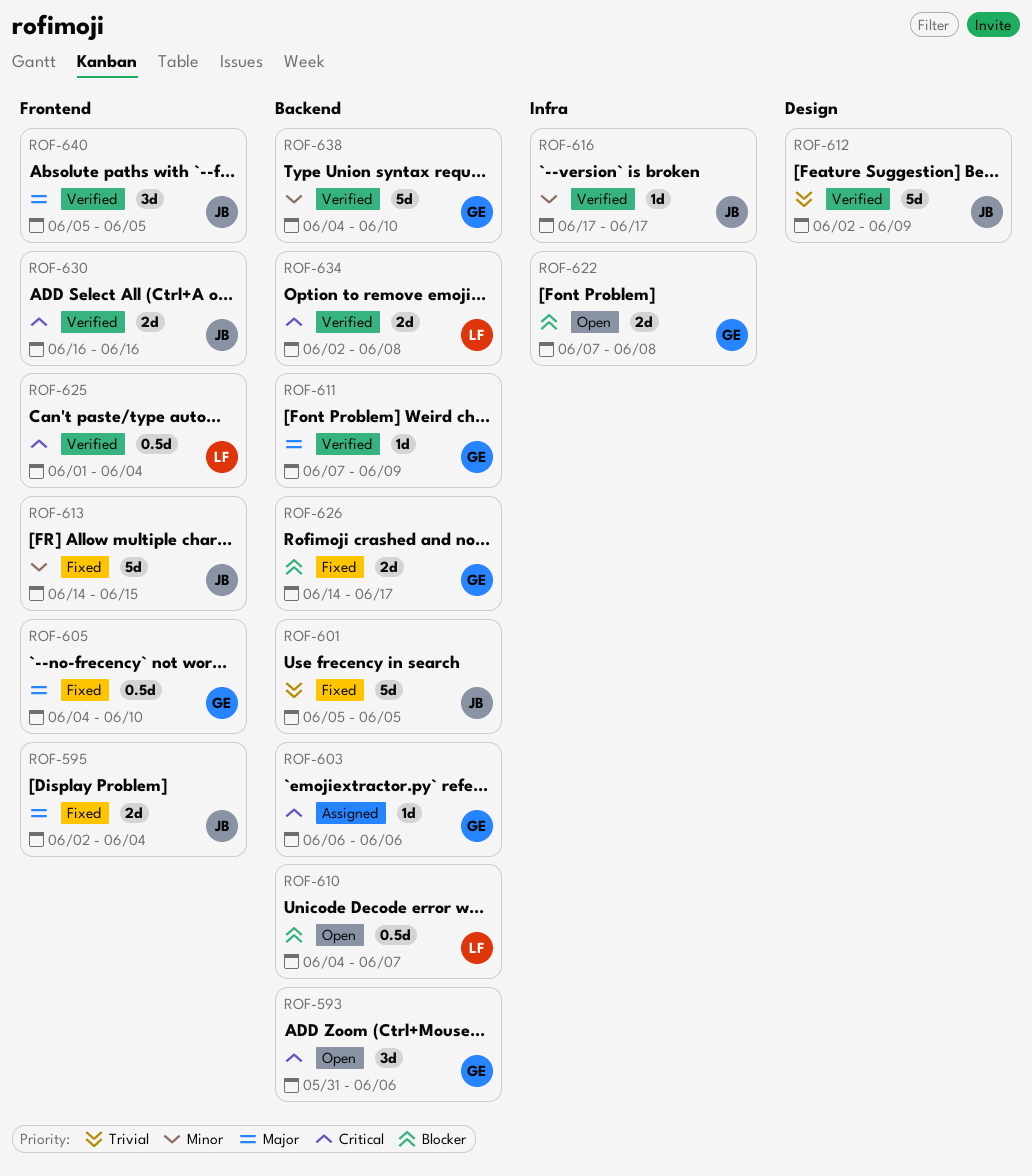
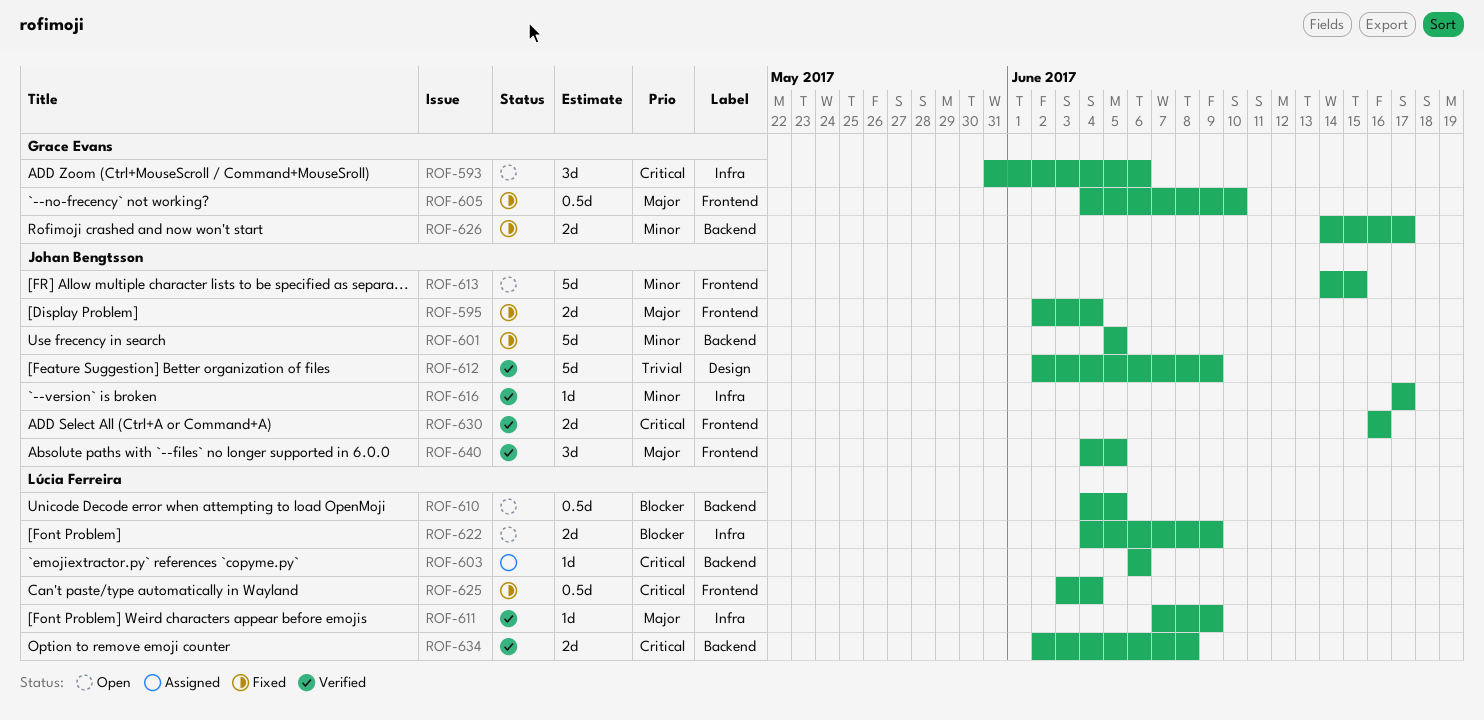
ROF-593, label: Backend -> Infra
ROF-601, priority: Trivial -> Minor
ROF-603, owner: Grace Evans -> Lúcia Ferreira
ROF-610, due: Jun 7 -> Jun 5
ROF-611, owner: Grace Evans -> Lúcia Ferreira
ROF-611, label: Backend -> Infra
ROF-613, status: Fixed -> Open
ROF-622, owner: Grace Evans -> Lúcia Ferreira
ROF-622, start: Jun 7 -> Jun 4
ROF-622, due: Jun 8 -> Jun 9
ROF-625, status: Verified -> Fixed
ROF-625, start: Jun 1 -> Jun 3
ROF-626, priority: Blocker -> Minor
ROF-638: present -> none
ROF-640, start: Jun 5 -> Jun 4

